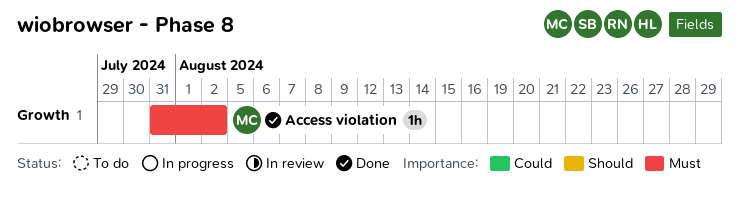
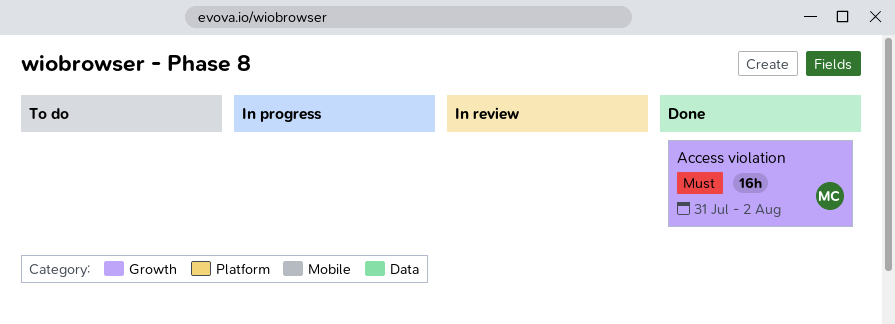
Access violation, estimate: 1h -> 16h

